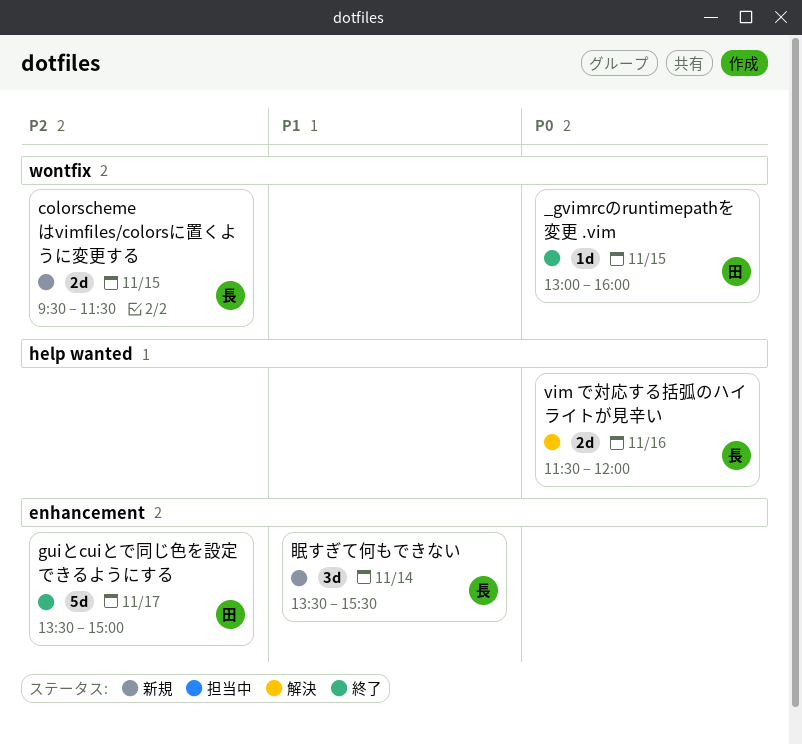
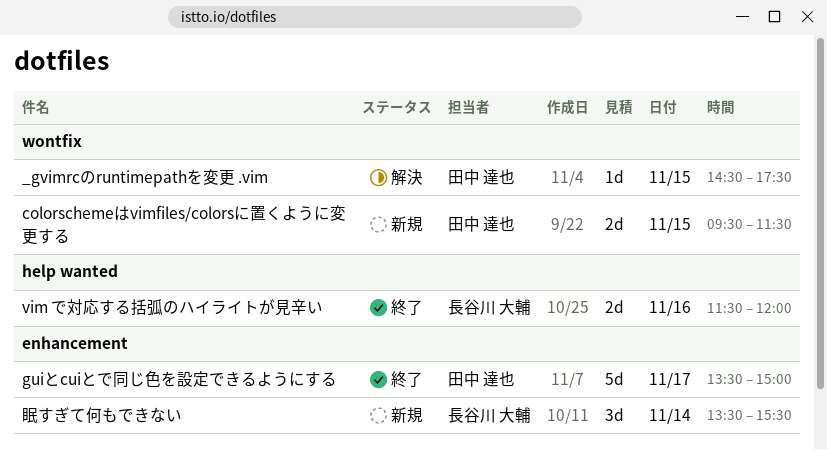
_gvimrcのruntimepathを変更 .vim, status: 終了 -> 解決
_gvimrcのruntimepathを変更 .vim, begins: 13:00 -> 14:30
_gvimrcのruntimepathを変更 .vim, ends: 16:00 -> 17:30
colorschemeはvimfiles/colorsに置くように変更する, owner: 長谷川 大輔 -> 田中 達也
vim で対応する括弧のハイライトが見辛い, status: 解決 -> 終了

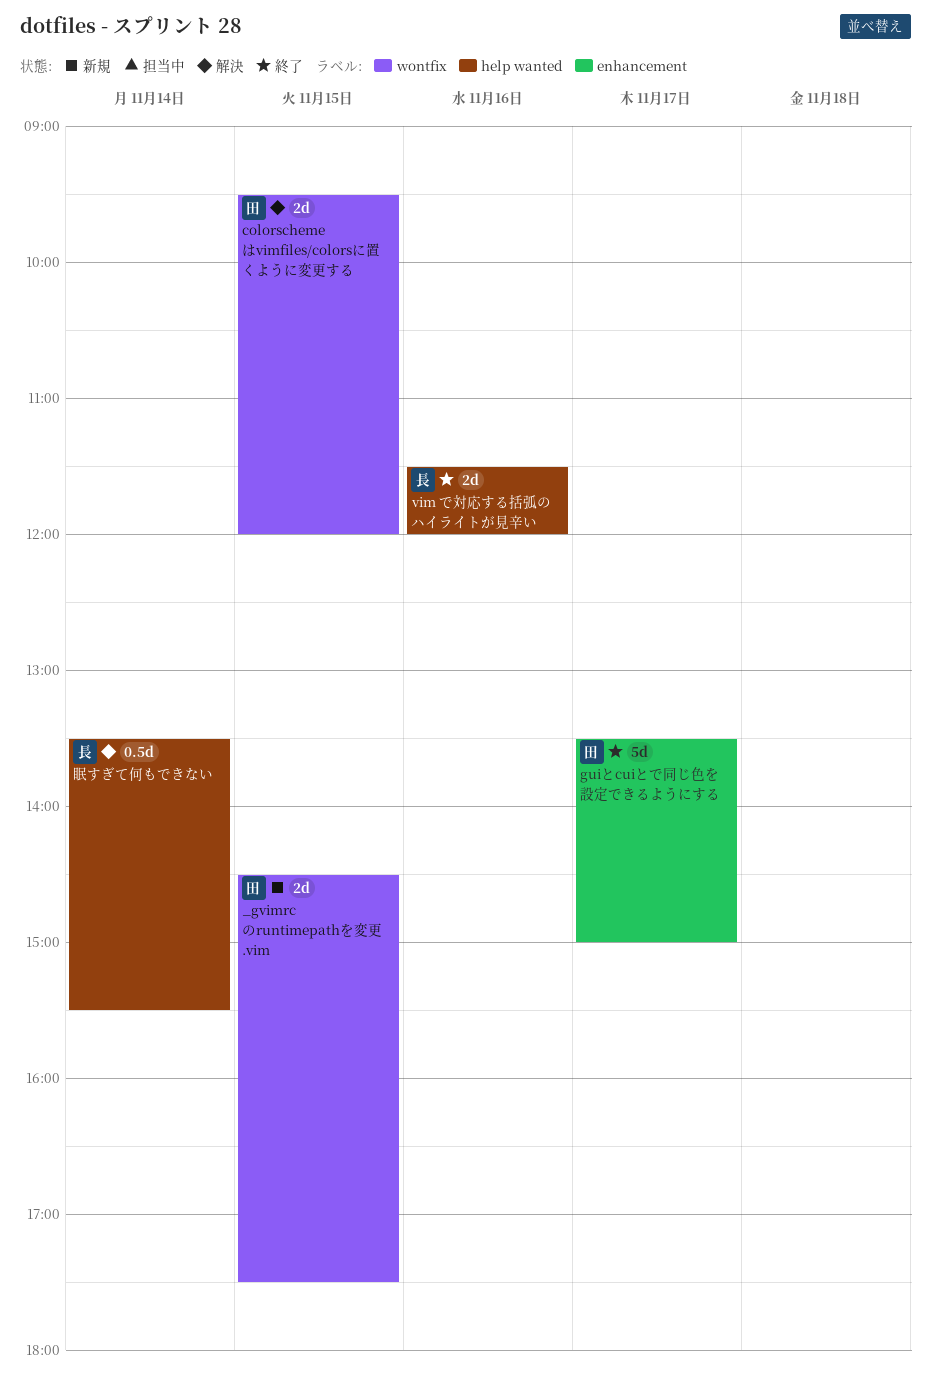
_gvimrcのruntimepathを変更 .vim, status: 解決 -> 新規
_gvimrcのruntimepathを変更 .vim, estimate: 1d -> 2d
colorschemeはvimfiles/colorsに置くように変更する, status: 新規 -> 解決
colorschemeはvimfiles/colorsに置くように変更する, ends: 11:30 -> 12:00
眠すぎて何もできない, status: 新規 -> 解決
眠すぎて何もできない, label: enhancement -> help wanted
眠すぎて何もできない, estimate: 3d -> 0.5d

